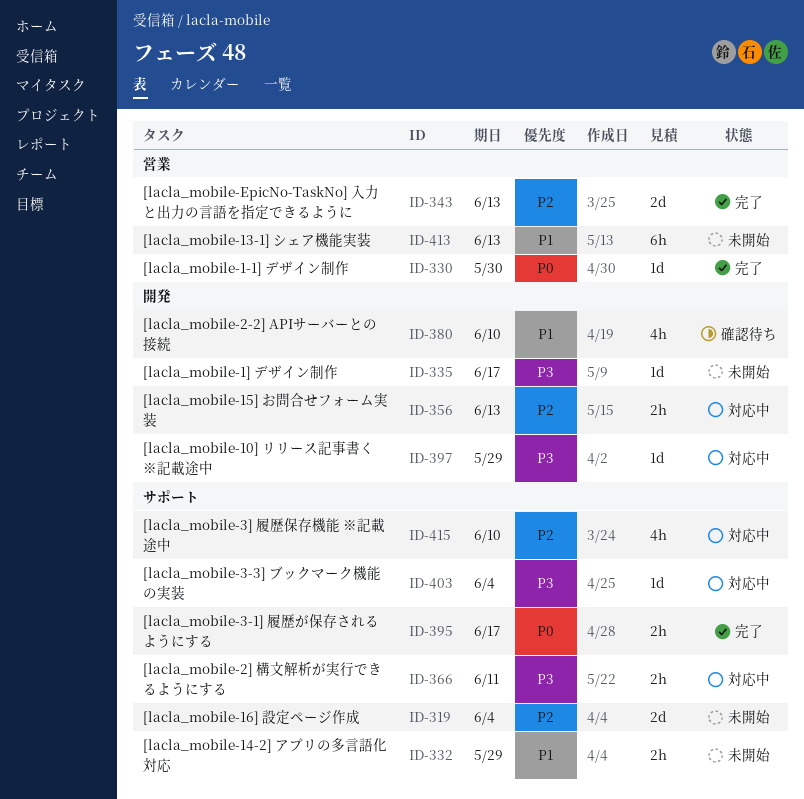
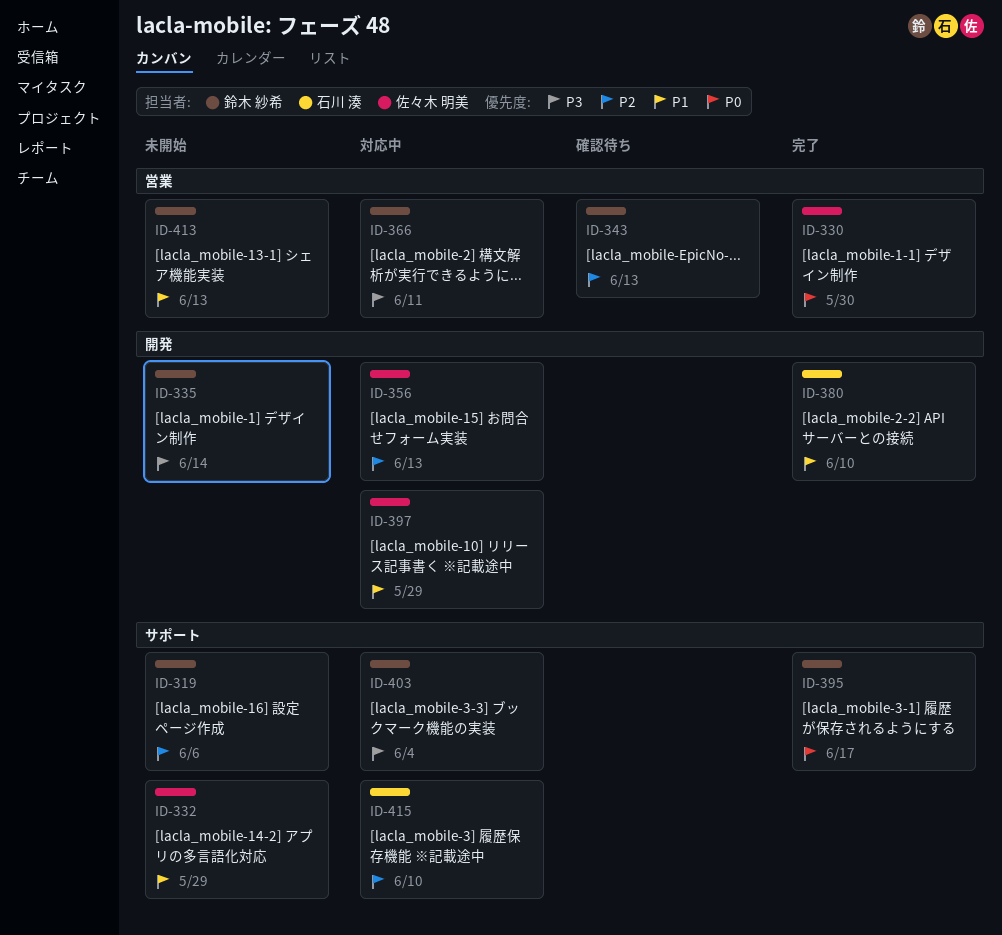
ID-319, due: Jun 4 -> Jun 6
ID-335, due: Jun 17 -> Jun 14
ID-343, status: 完了 -> 確認待ち
ID-366, label: サポート -> 営業
ID-380, status: 確認待ち -> 完了
ID-397, priority: P3 -> P1

